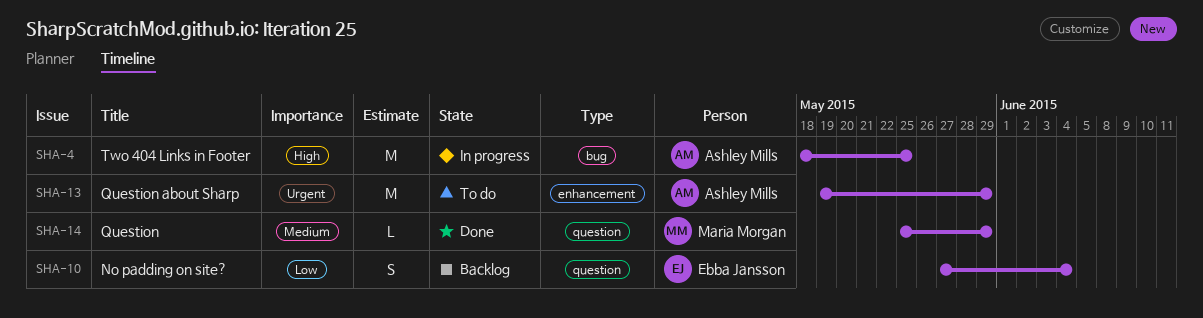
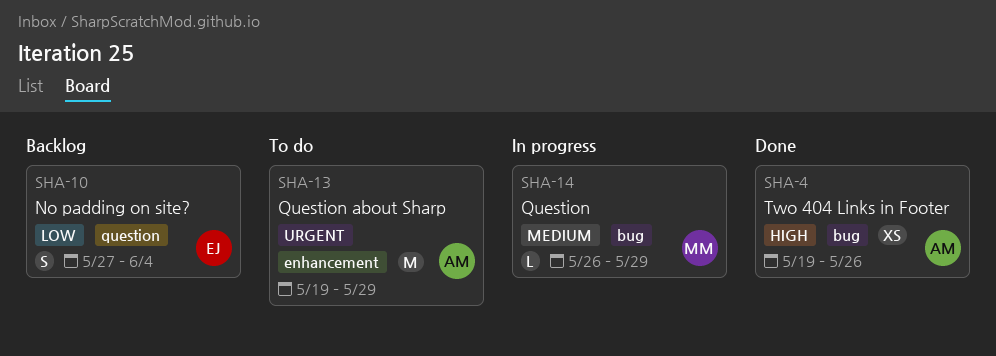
SHA-4, status: In progress -> Done
SHA-4, estimate: M -> XS
SHA-4, start: May 18 -> May 19
SHA-4, due: May 25 -> May 26
SHA-14, status: Done -> In progress
SHA-14, label: question -> bug
SHA-14, start: May 25 -> May 26

